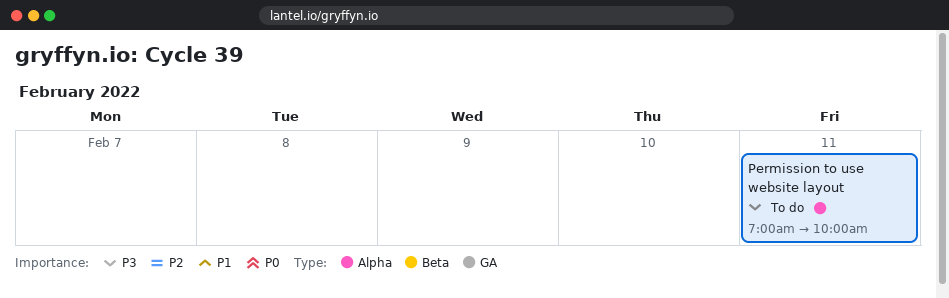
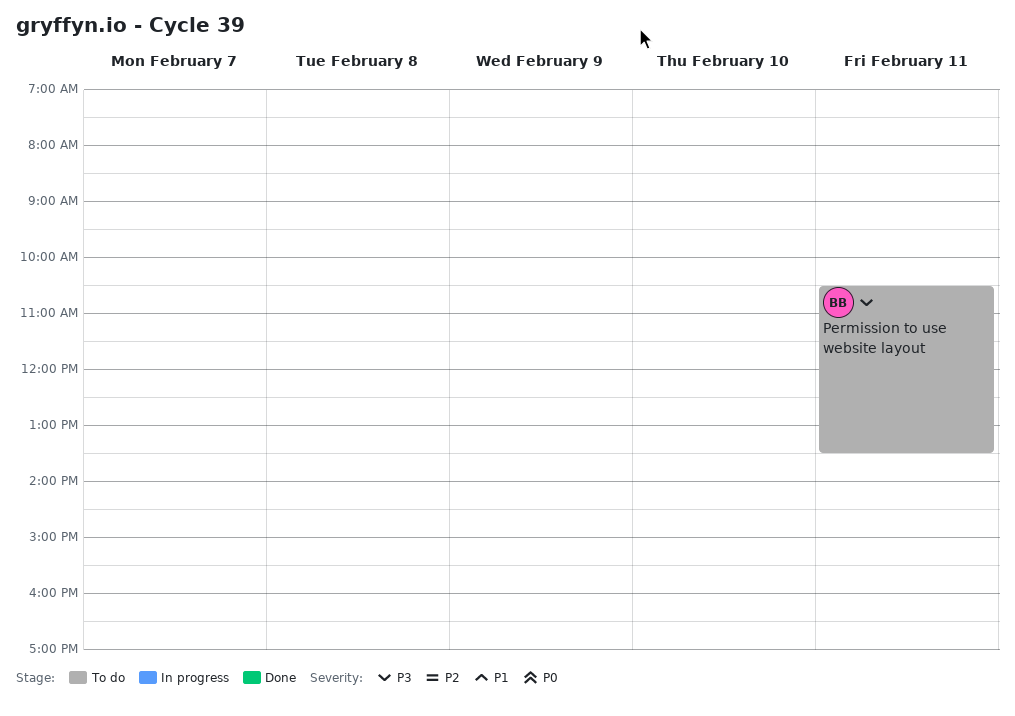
Permission to use website layout, begins: 07:00 -> 10:30
Permission to use website layout, ends: 10:00 -> 13:30

